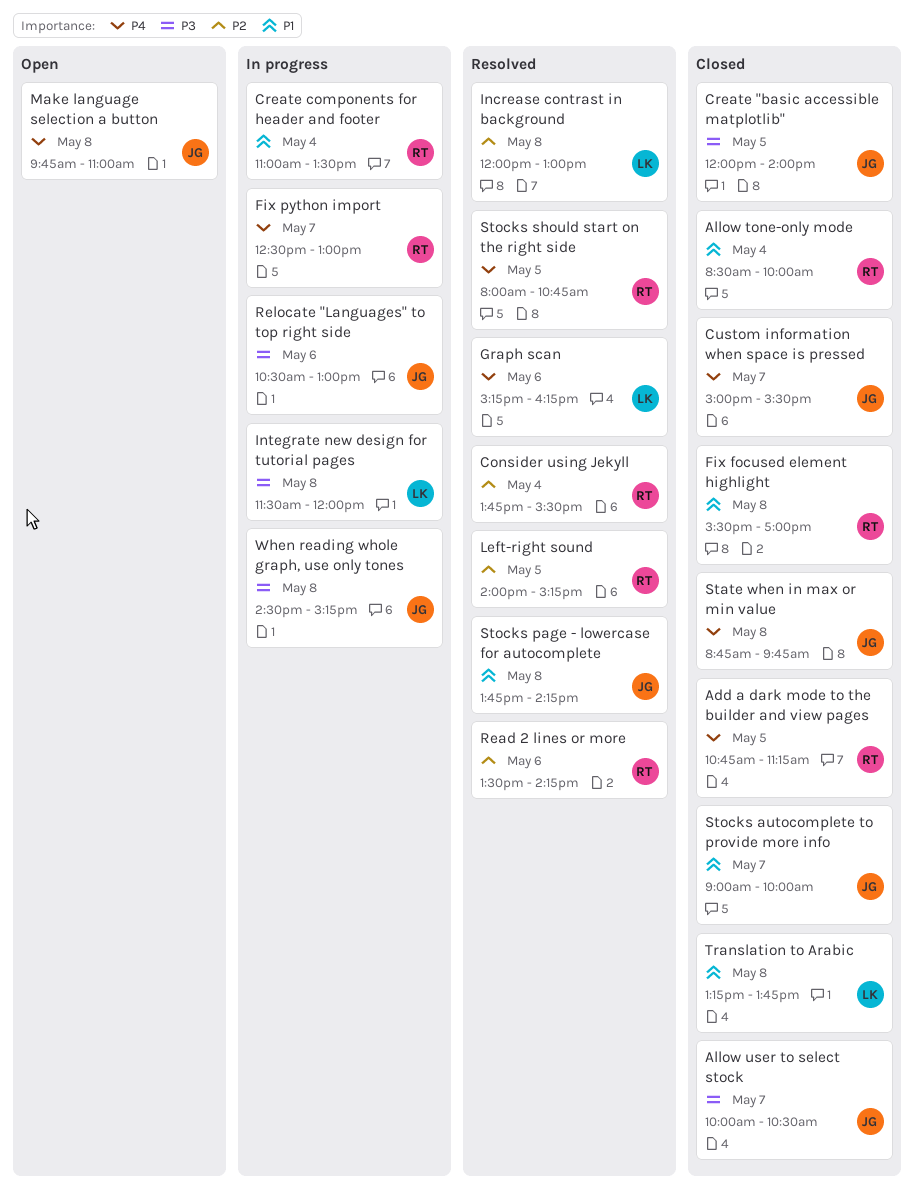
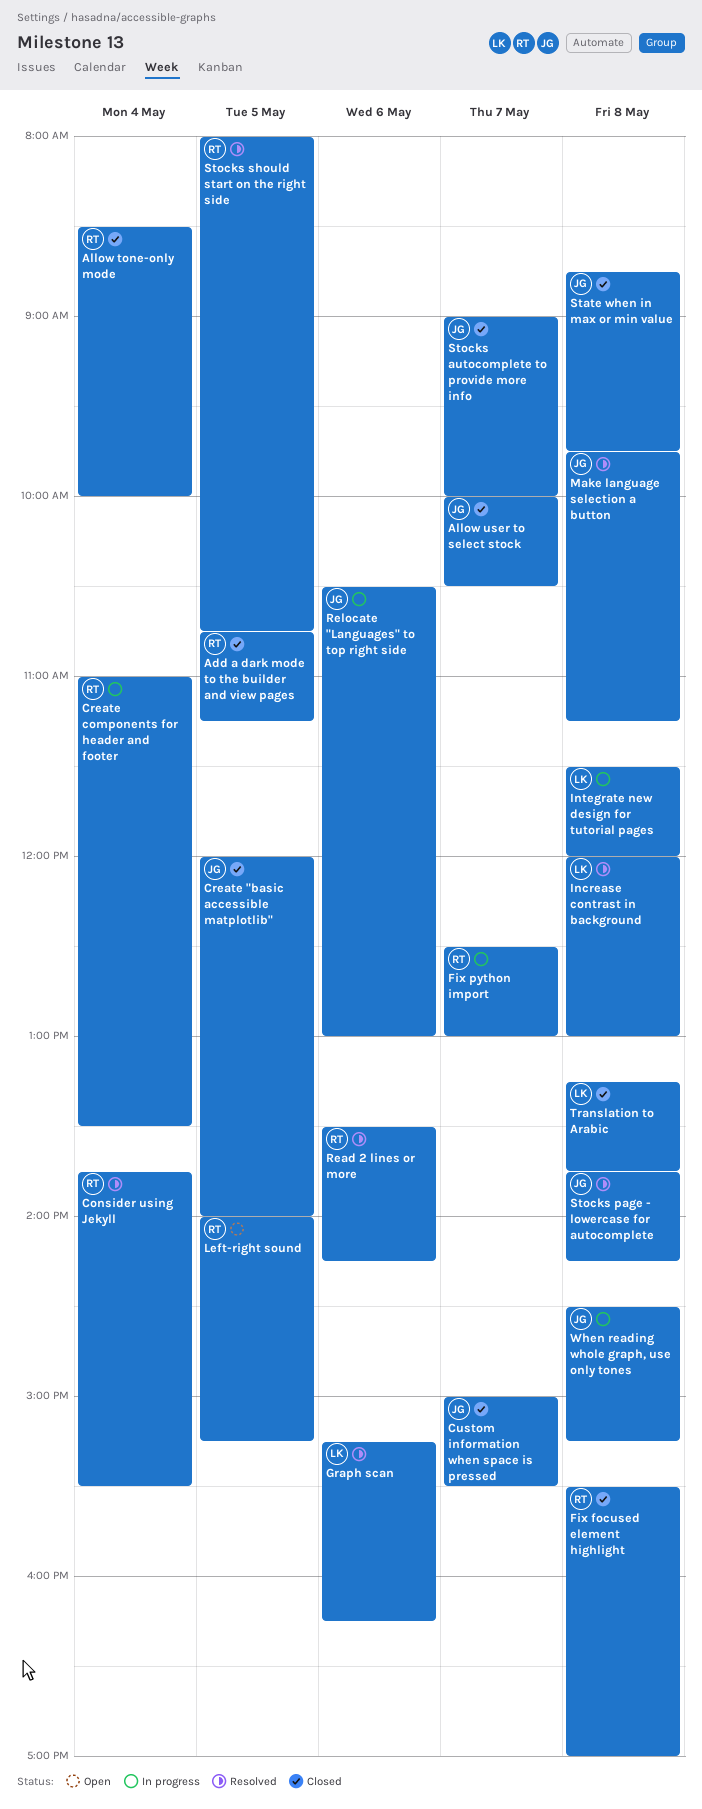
Left-right sound, status: Resolved -> Open
Make language selection a button, status: Open -> Resolved
Make language selection a button, ends: 11:00 -> 11:15

